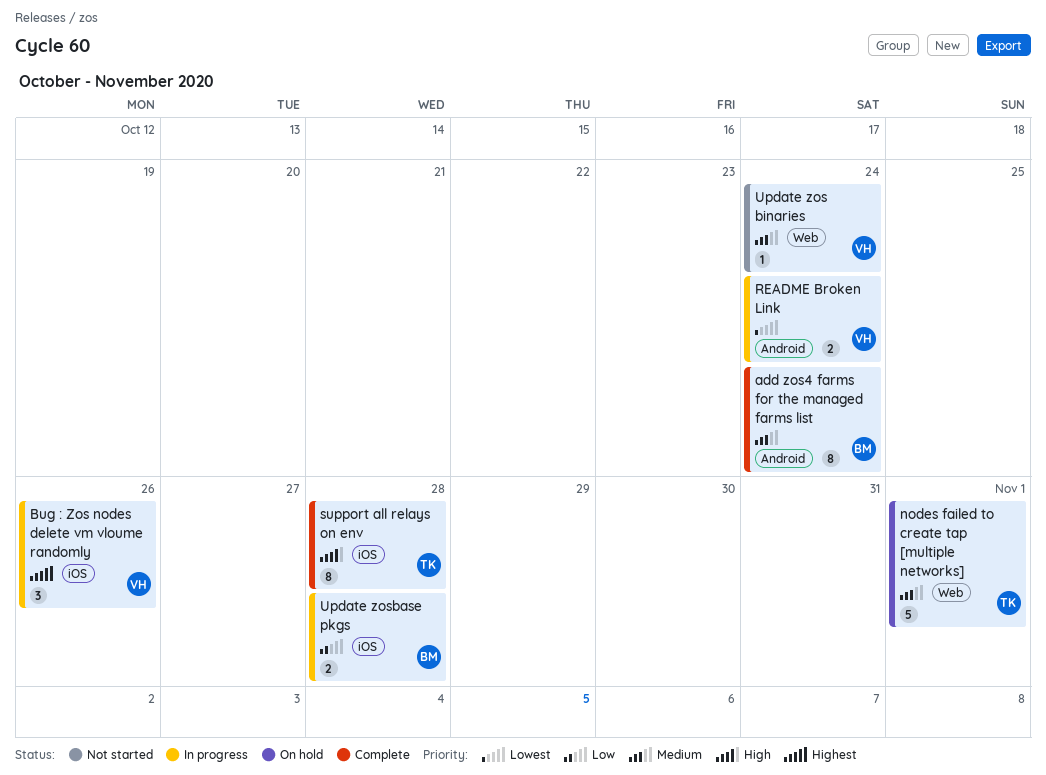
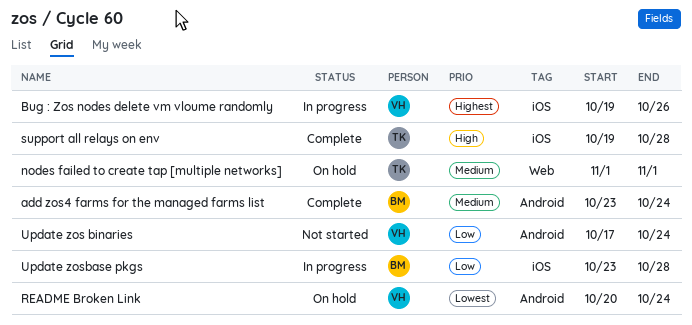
README Broken Link, status: In progress -> On hold
Update zos binaries, priority: Medium -> Low
Update zos binaries, label: Web -> Android

